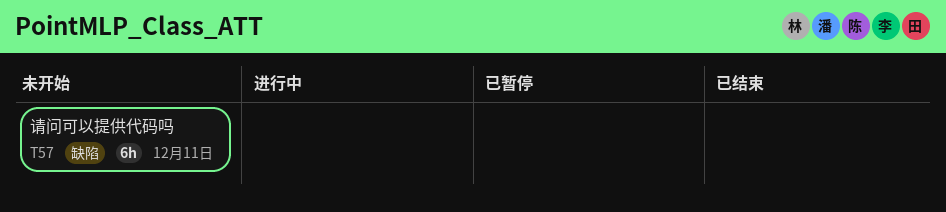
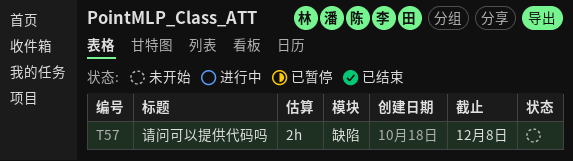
T57, estimate: 6h -> 2h
T57, due: Dec 11 -> Dec 8

